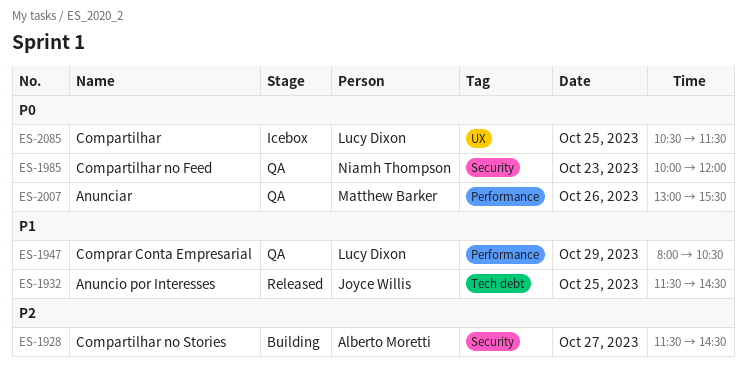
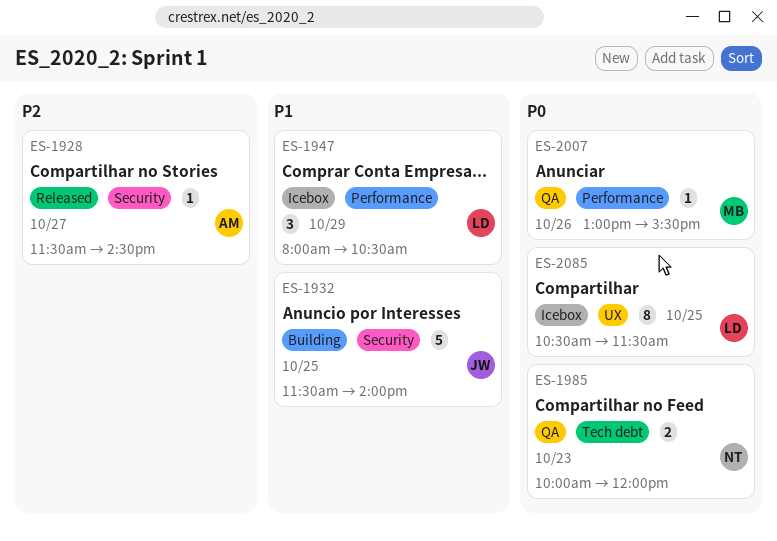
ES-1928, status: Building -> Released
ES-1932, status: Released -> Building
ES-1932, label: Tech debt -> Security
ES-1932, ends: 14:30 -> 14:00
ES-1947, status: QA -> Icebox
ES-1985, label: Security -> Tech debt

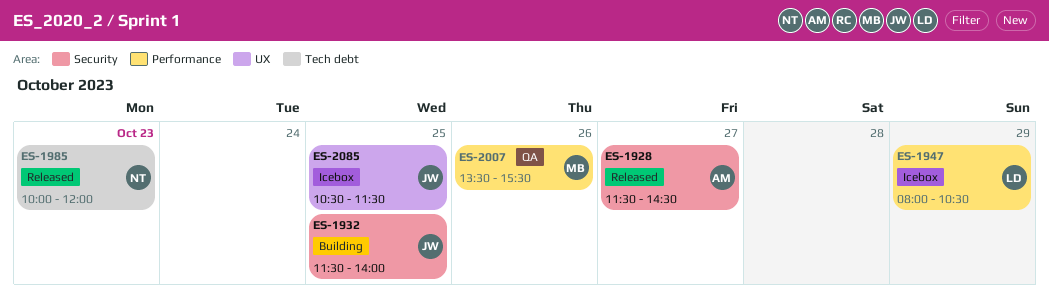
ES-1985, status: QA -> Released
ES-2007, begins: 13:00 -> 13:30
ES-2085, owner: LD -> JW

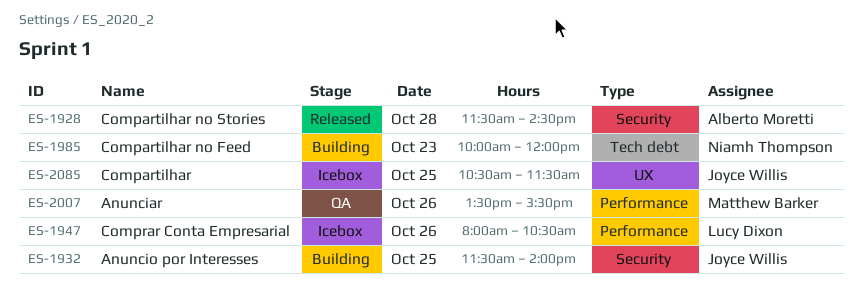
ES-1928, day: Oct 27 -> Oct 28
ES-1947, day: Oct 29 -> Oct 26
ES-1985, status: Released -> Building

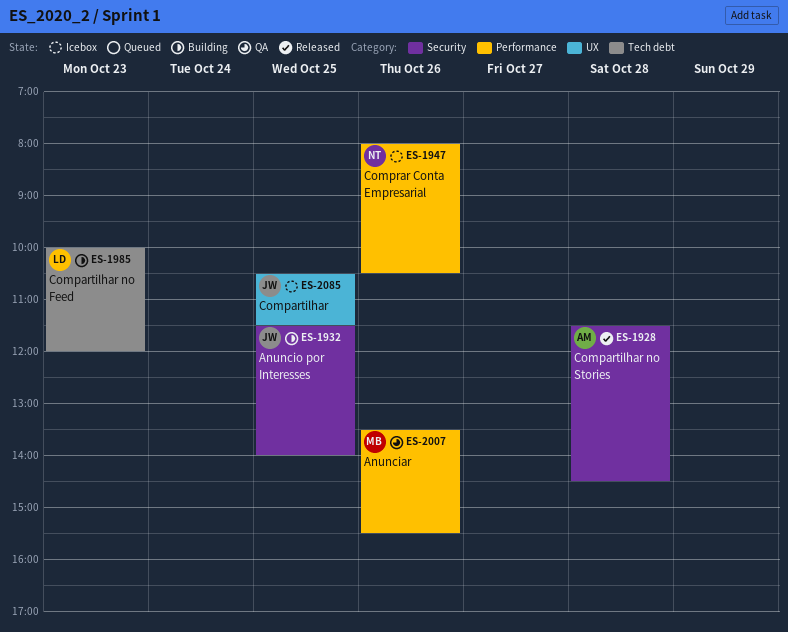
ES-1947, owner: Lucy Dixon -> Niamh Thompson
ES-1985, owner: Niamh Thompson -> Lucy Dixon

